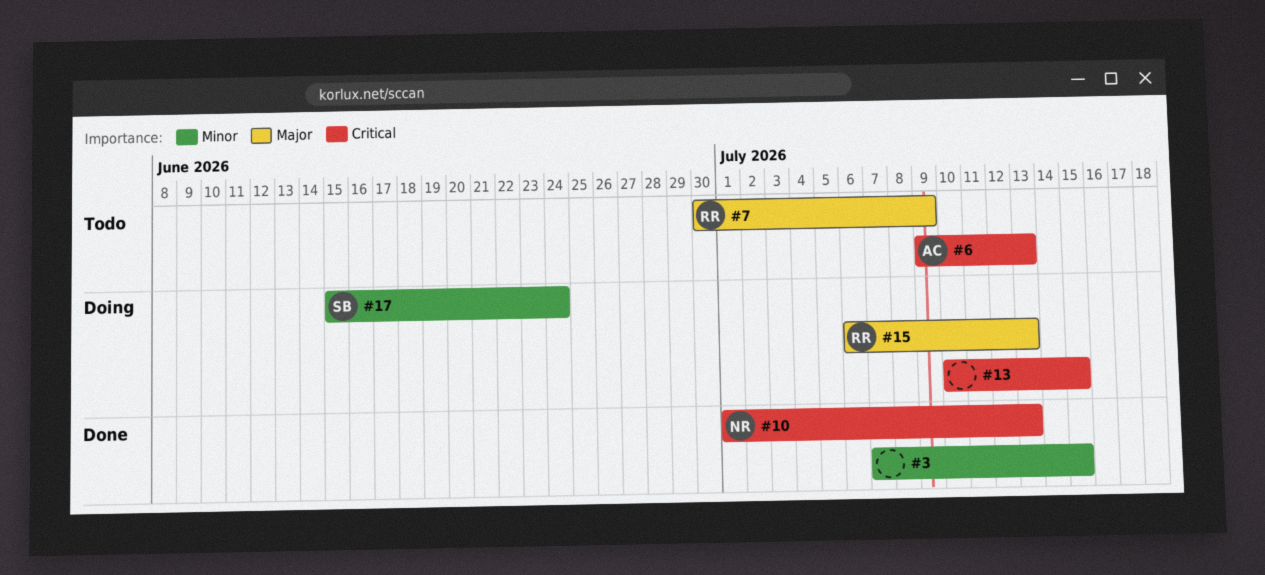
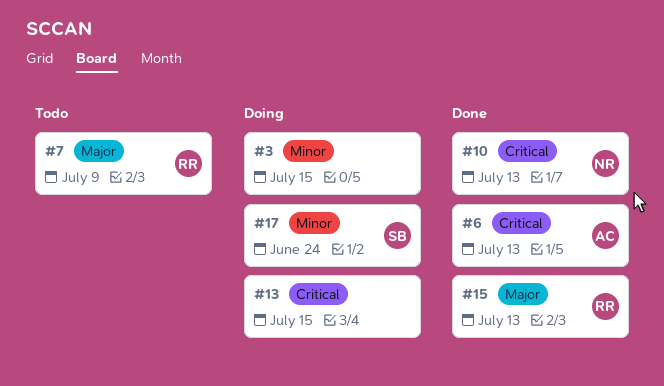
#3, status: Done -> Doing
#6, status: Todo -> Done
#15, status: Doing -> Done

